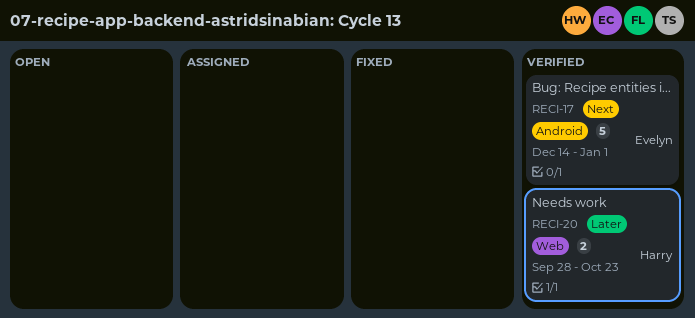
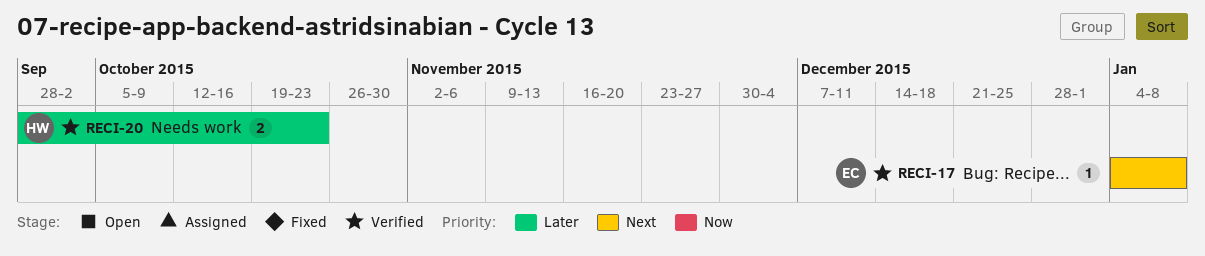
RECI-17, estimate: 5 -> 1
RECI-17, start: Dec 14 -> Jan 4
RECI-17, due: Jan 1 -> Jan 8

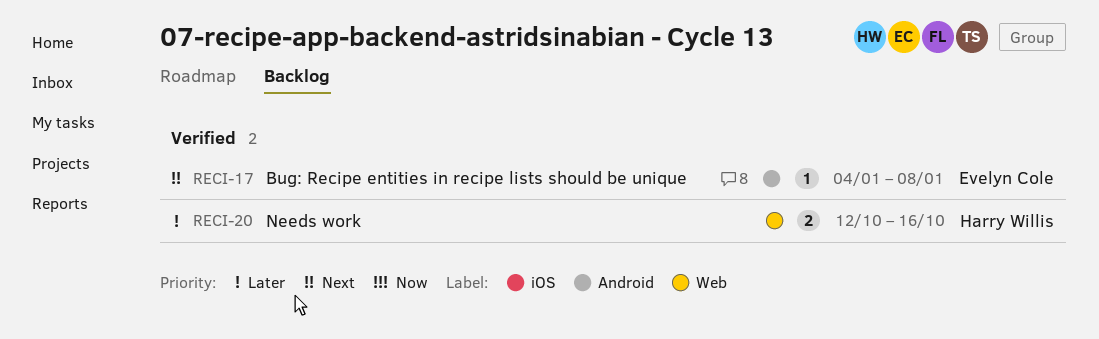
RECI-20, start: Sep 28 -> Oct 12
RECI-20, due: Oct 23 -> Oct 16

